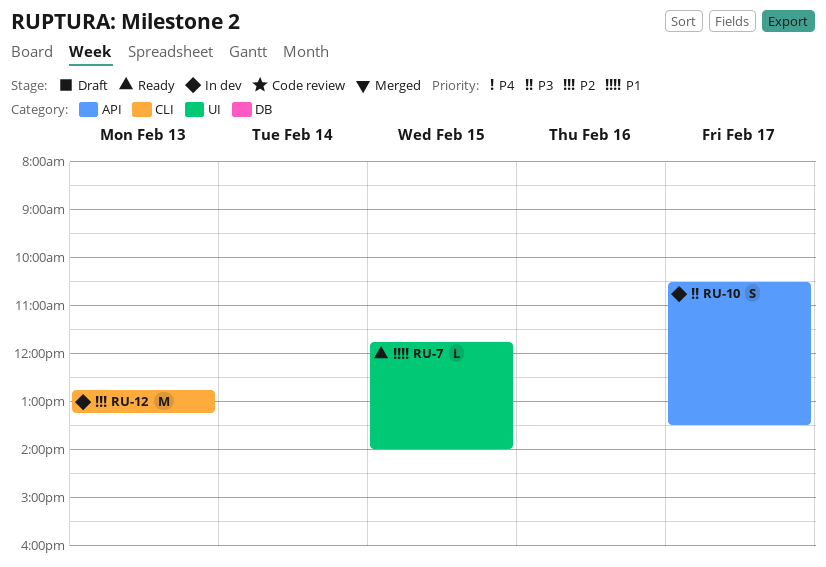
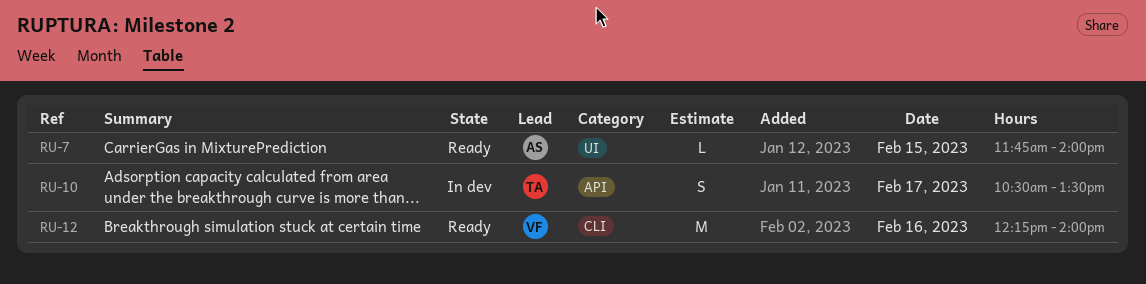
RU-12, status: In dev -> Ready
RU-12, day: Feb 13 -> Feb 16
RU-12, begins: 12:45 -> 12:15
RU-12, ends: 13:15 -> 14:00

